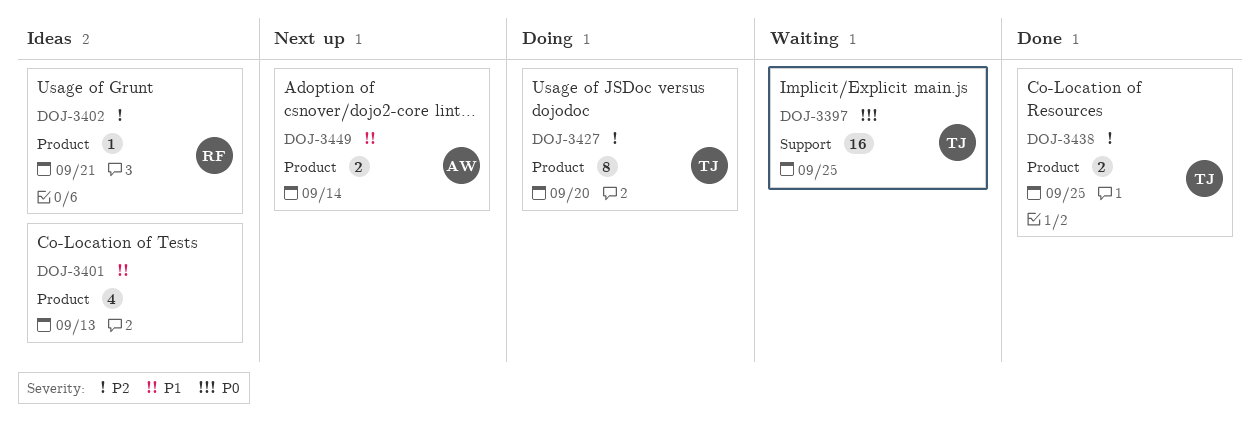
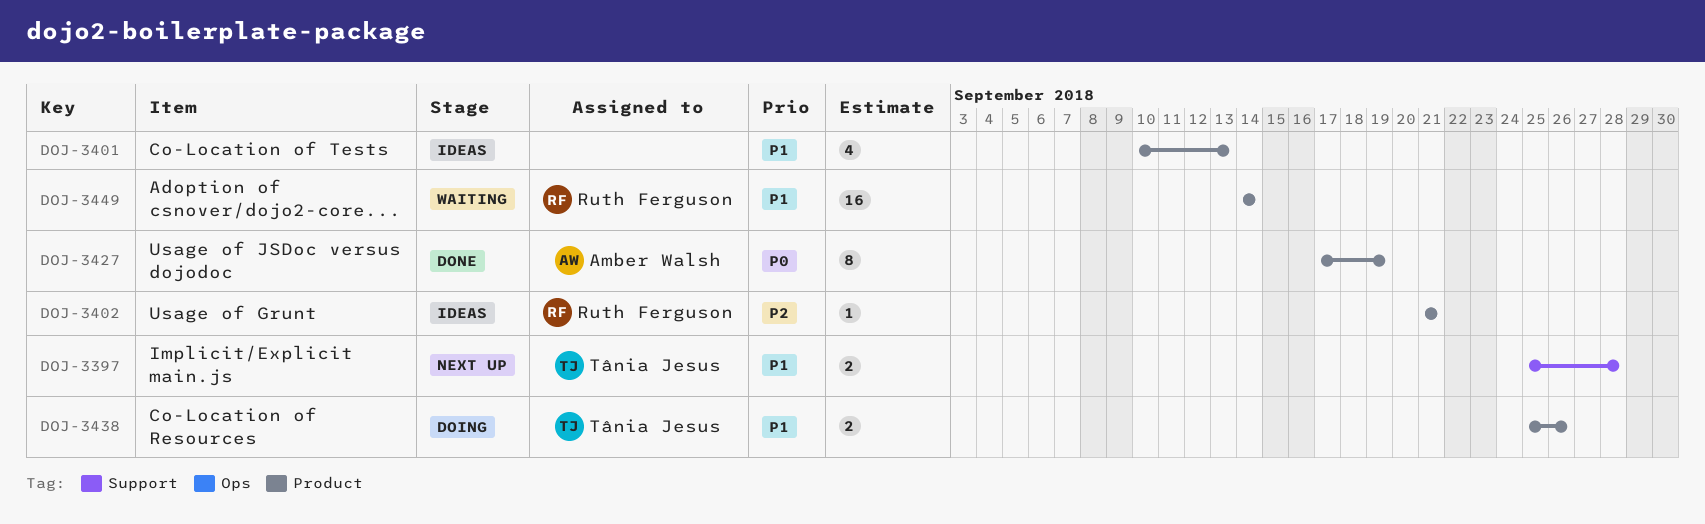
DOJ-3397, status: Waiting -> Next up
DOJ-3397, priority: P0 -> P1
DOJ-3397, estimate: 16 -> 2
DOJ-3397, due: Sep 25 -> Sep 28
DOJ-3427, status: Doing -> Done
DOJ-3427, owner: Tânia Jesus -> Amber Walsh
DOJ-3427, priority: P2 -> P0
DOJ-3427, due: Sep 20 -> Sep 19
DOJ-3438, status: Done -> Doing
DOJ-3438, priority: P2 -> P1
DOJ-3438, due: Sep 25 -> Sep 26
DOJ-3449, status: Next up -> Waiting
DOJ-3449, owner: Amber Walsh -> Ruth Ferguson
DOJ-3449, estimate: 2 -> 16

